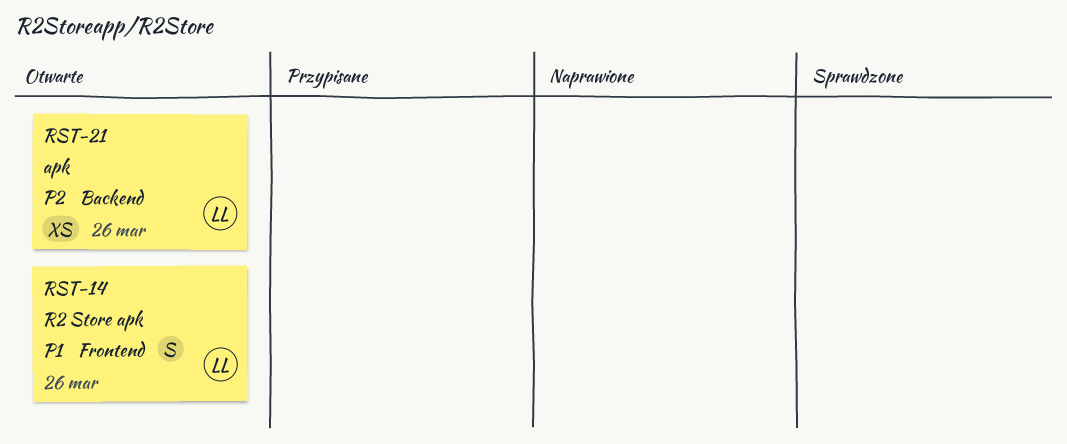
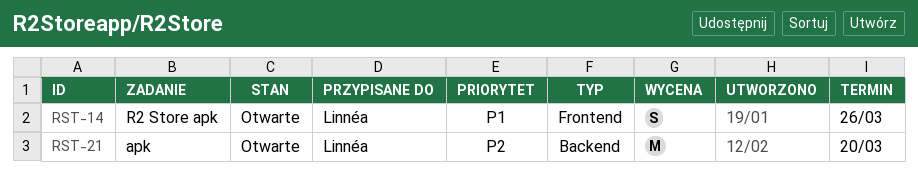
RST-21, estimate: XS -> M
RST-21, due: Mar 26 -> Mar 20

